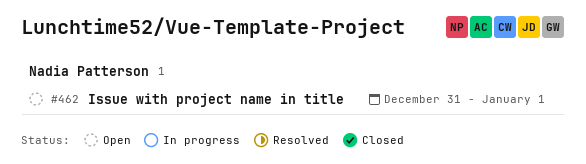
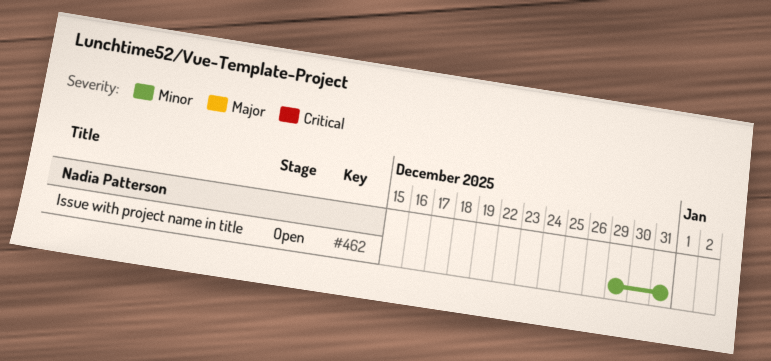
#462, start: Dec 31 -> Dec 29
#462, due: Jan 1 -> Dec 31

